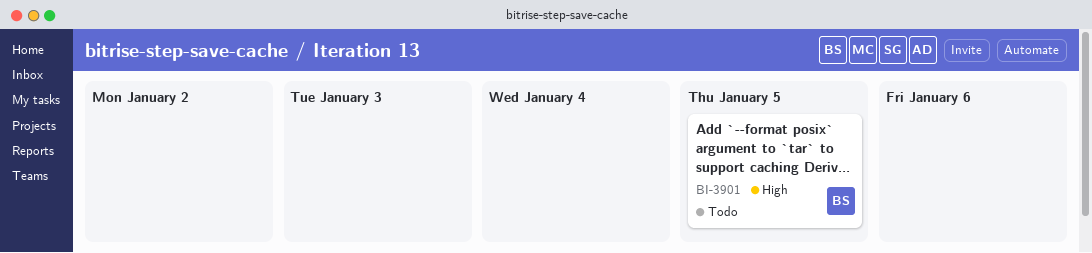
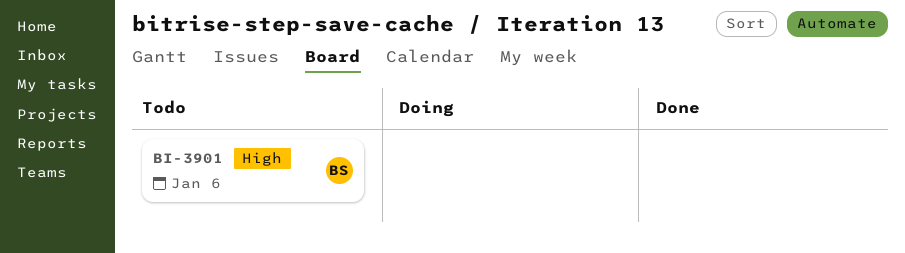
BI-3901, due: Jan 5 -> Jan 6

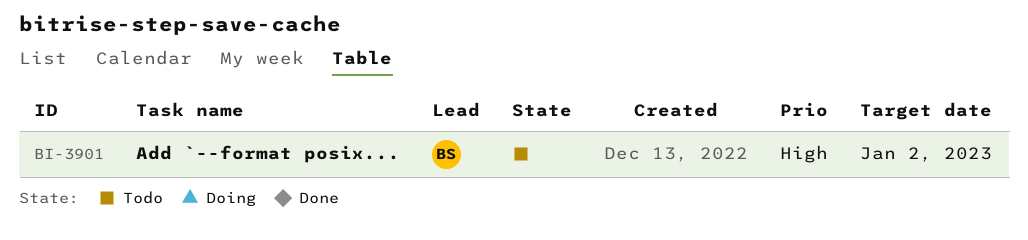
BI-3901, due: Jan 6 -> Jan 2

